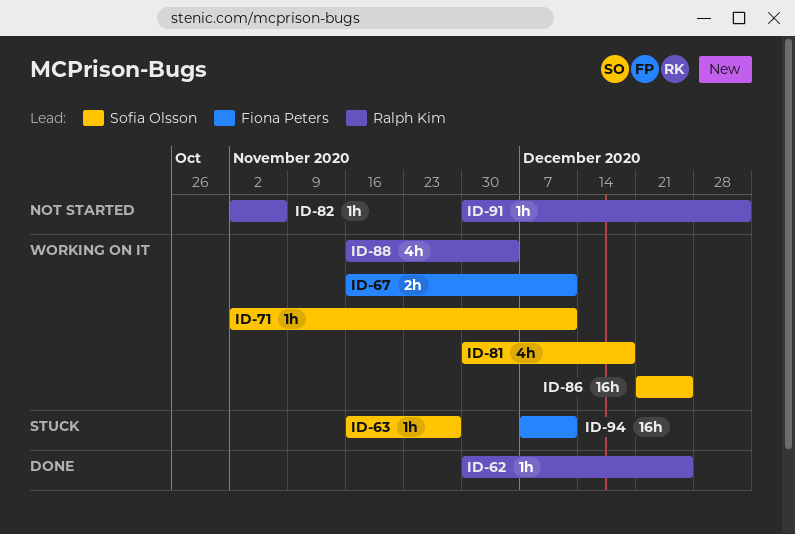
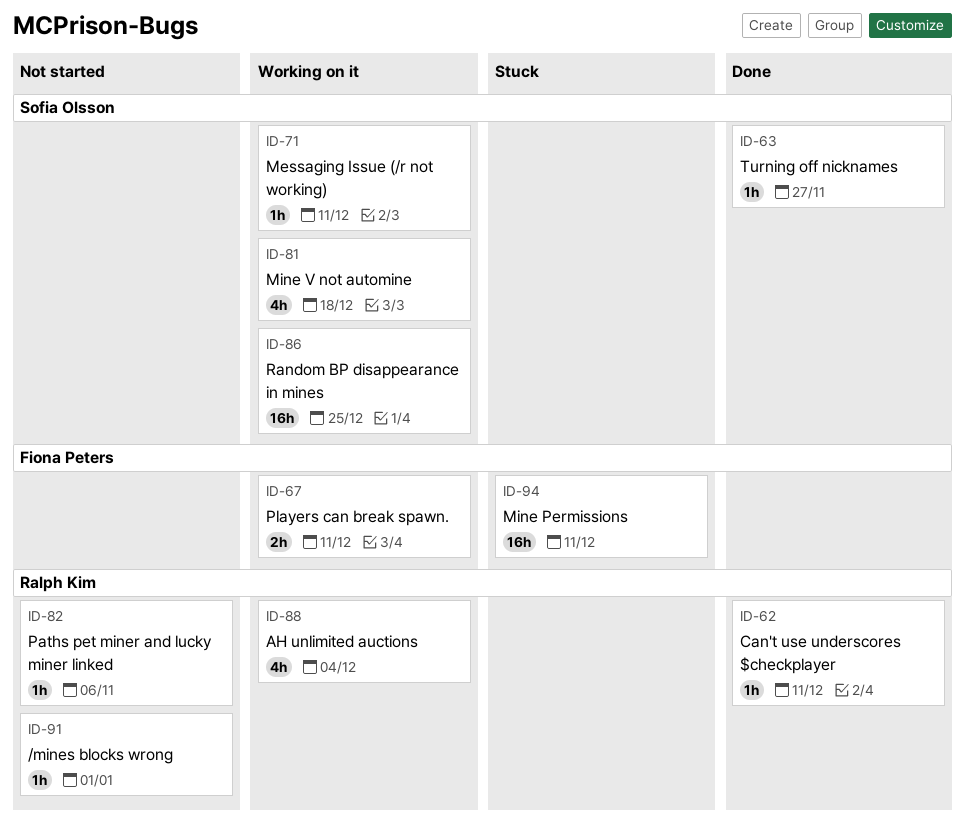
ID-62, due: Dec 25 -> Dec 11
ID-63, status: Stuck -> Done

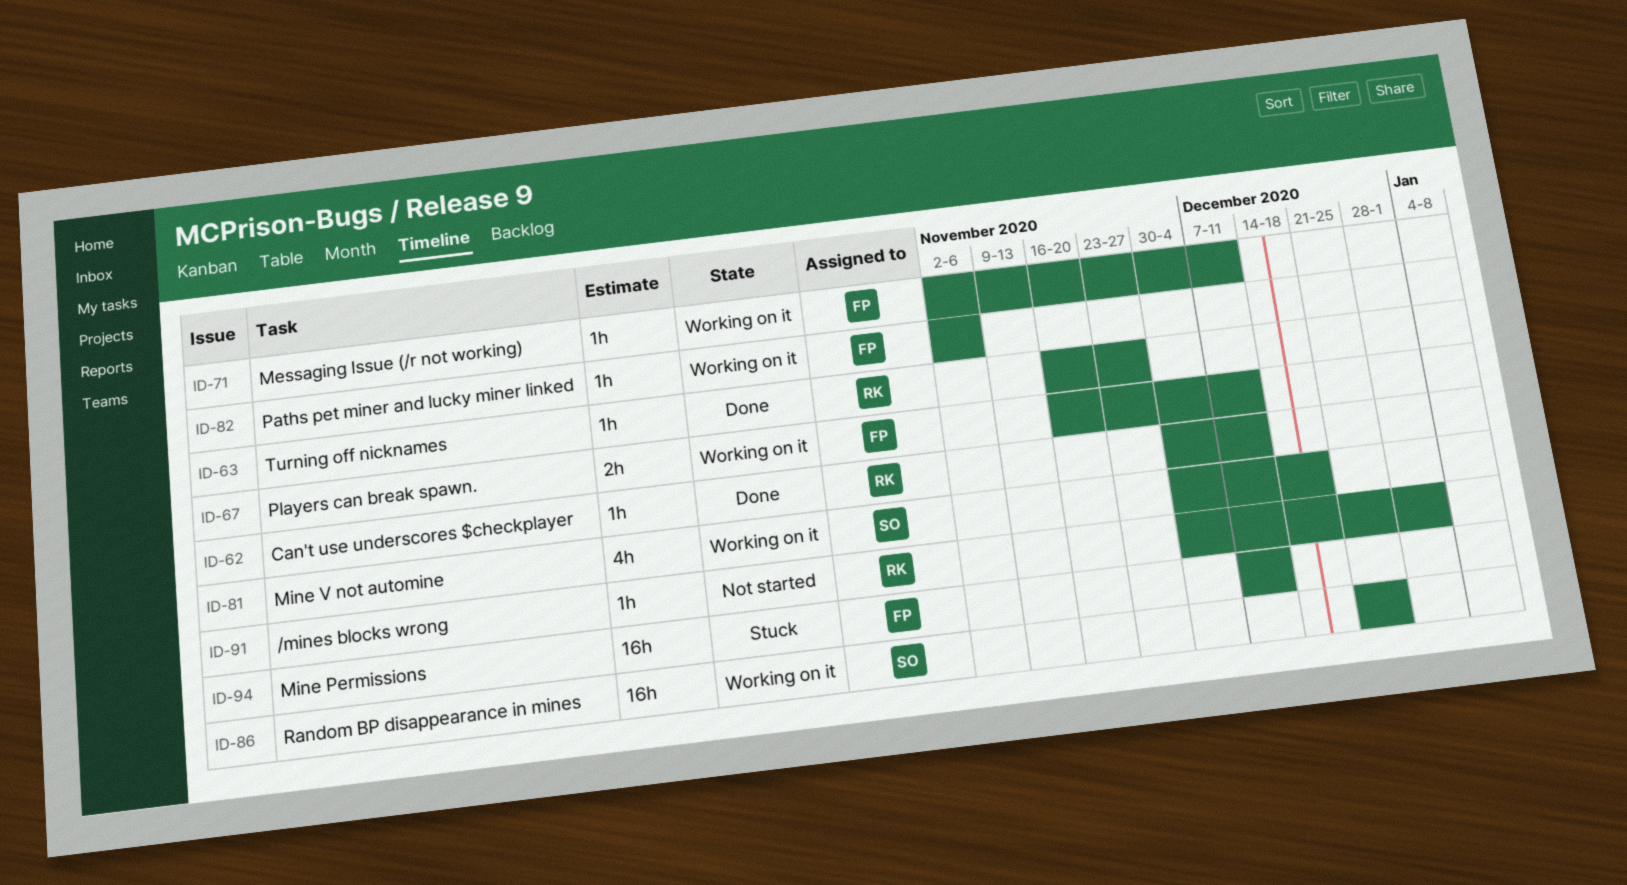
ID-63, owner: Sofia Olsson -> Ralph Kim
ID-71, owner: Sofia Olsson -> Fiona Peters
ID-82, status: Not started -> Working on it
ID-82, owner: Ralph Kim -> Fiona Peters
ID-88: present -> none

